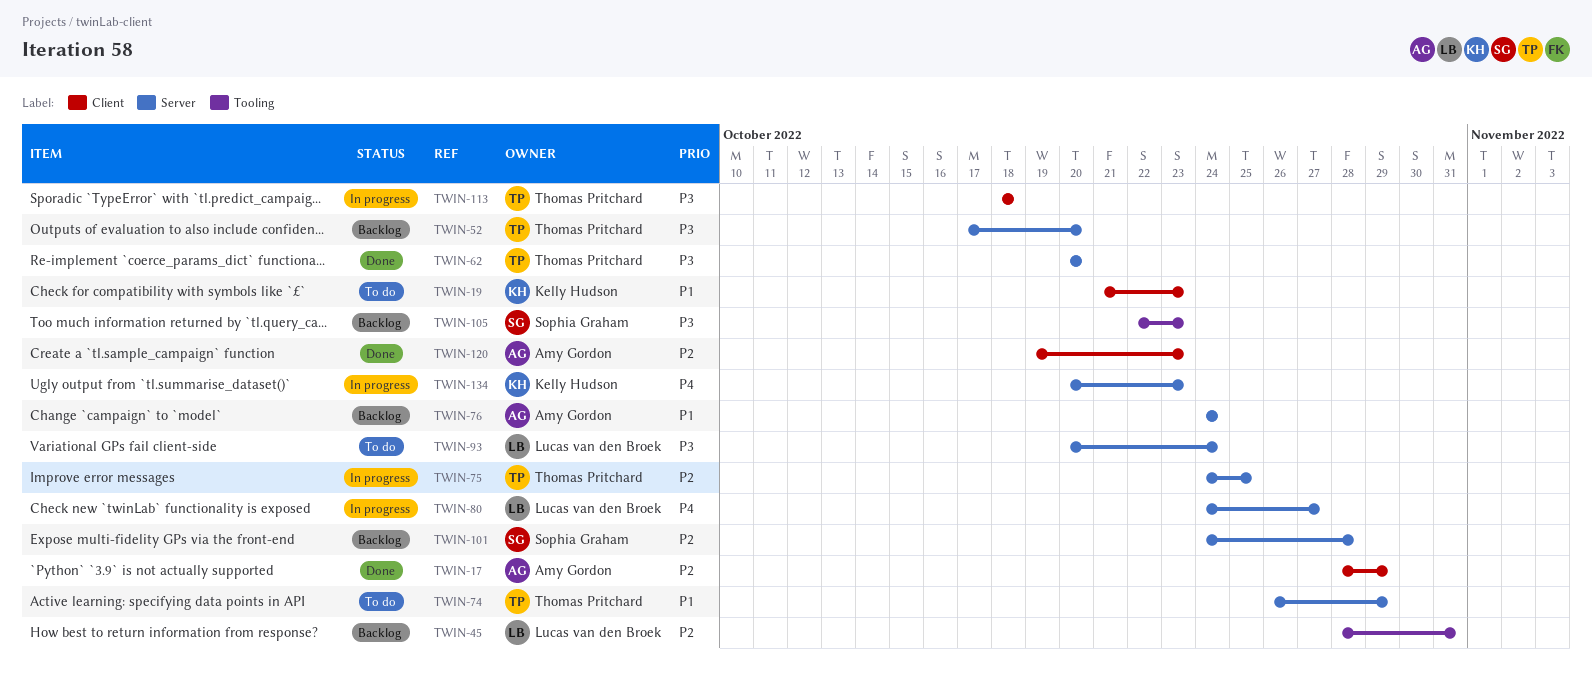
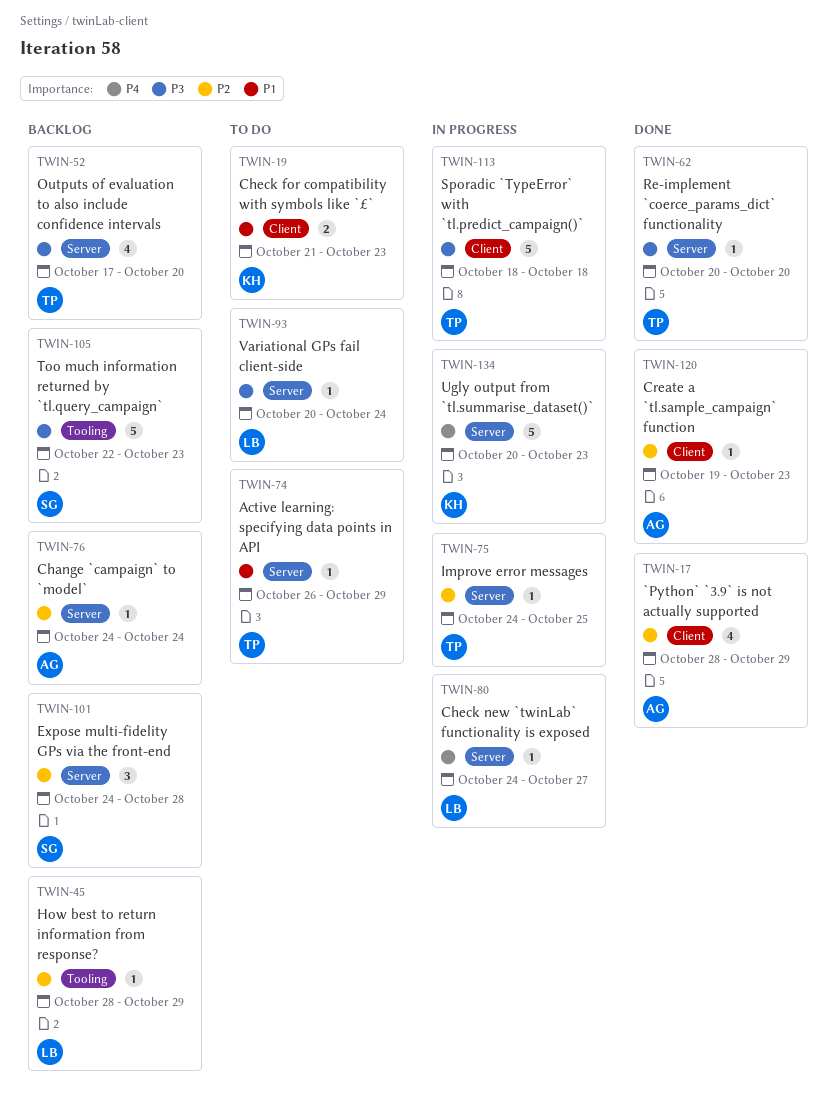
TWIN-45, due: Oct 31 -> Oct 29
TWIN-76, priority: P1 -> P2

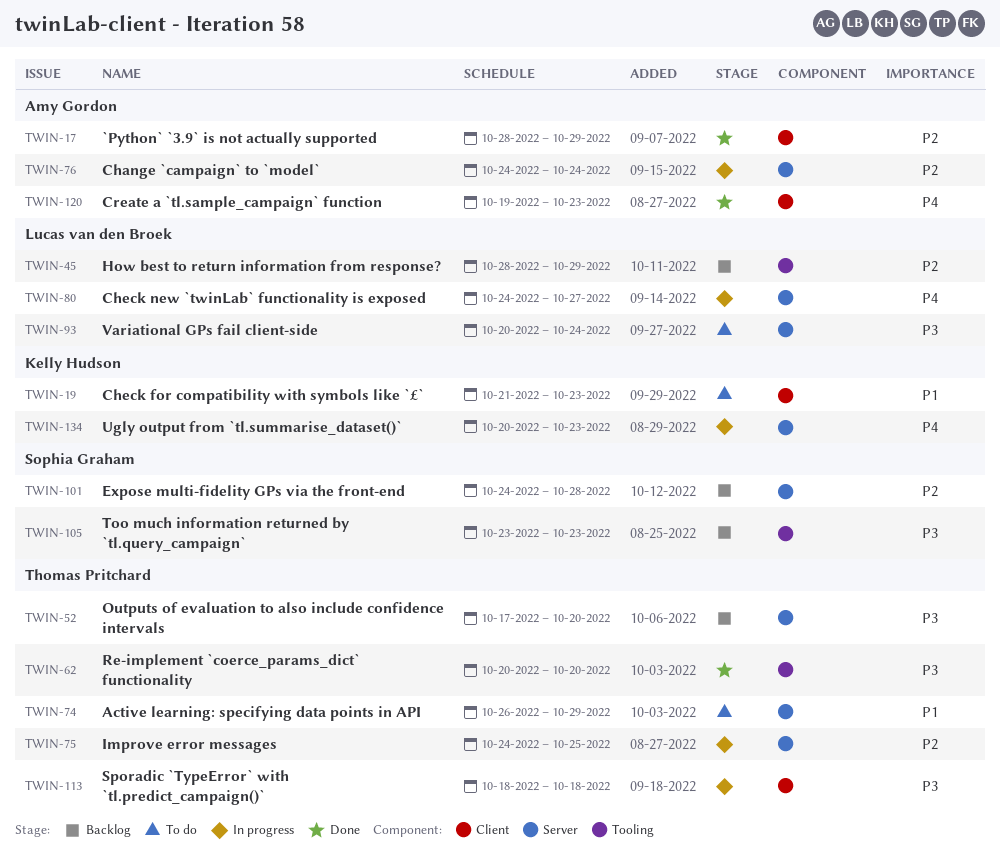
TWIN-62, label: Server -> Tooling
TWIN-76, status: Backlog -> In progress
TWIN-105, start: Oct 22 -> Oct 23
TWIN-120, priority: P2 -> P4

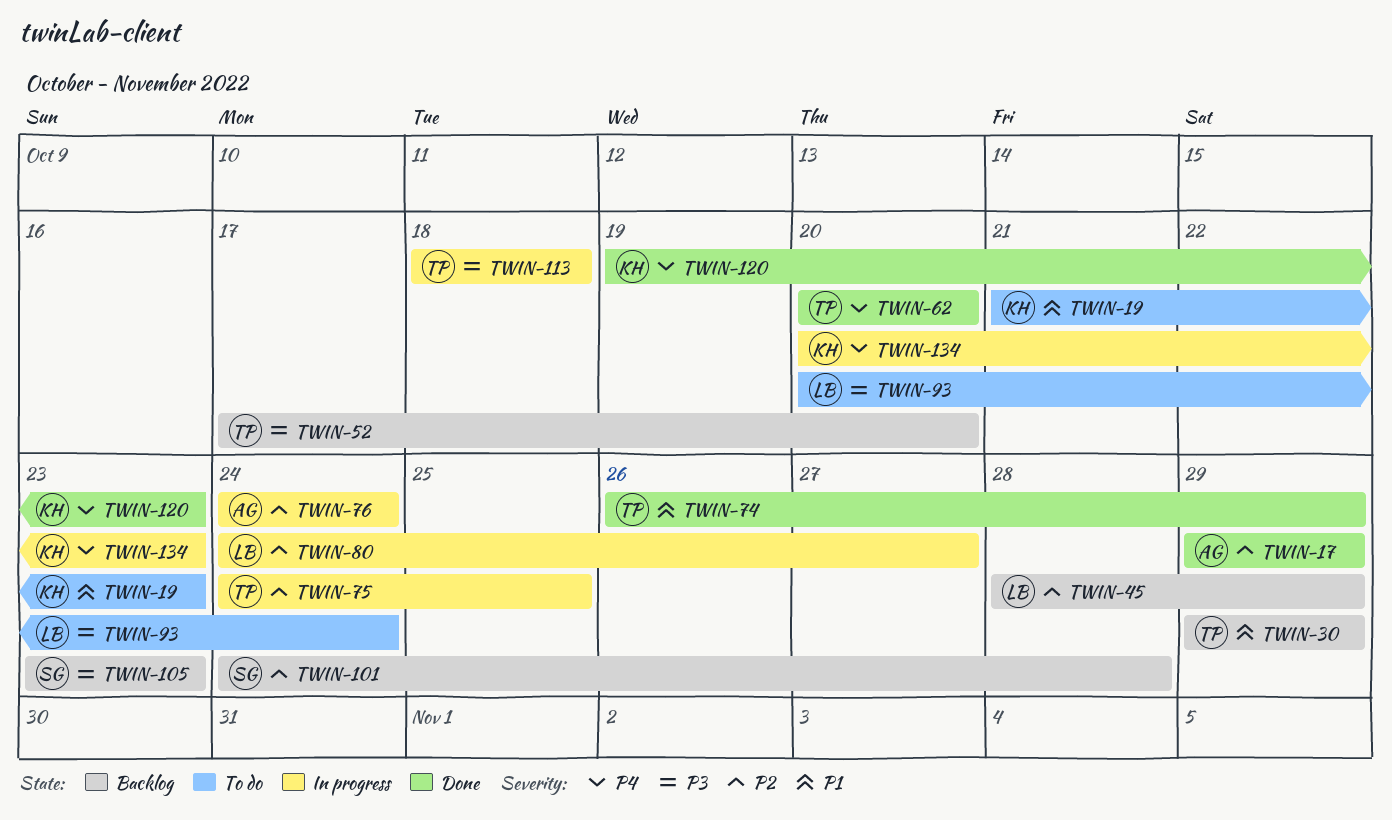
TWIN-17, start: Oct 28 -> Oct 29
TWIN-30: none -> present
TWIN-62, priority: P3 -> P4
TWIN-74, status: To do -> Done
TWIN-80, priority: P4 -> P2
TWIN-120, owner: Amy Gordon -> Kelly Hudson

